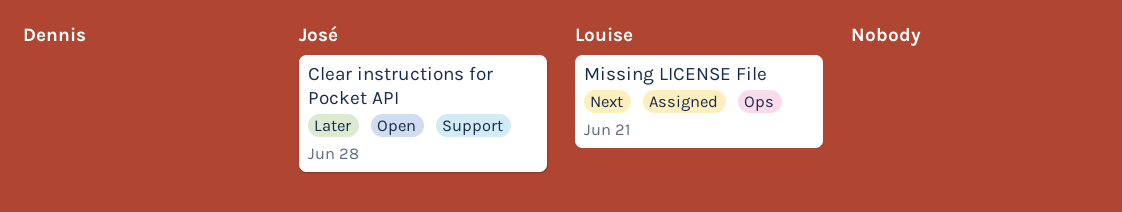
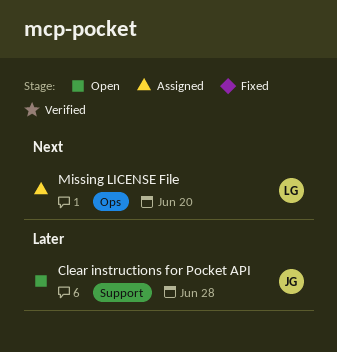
Missing LICENSE File, due: Jun 21 -> Jun 20

